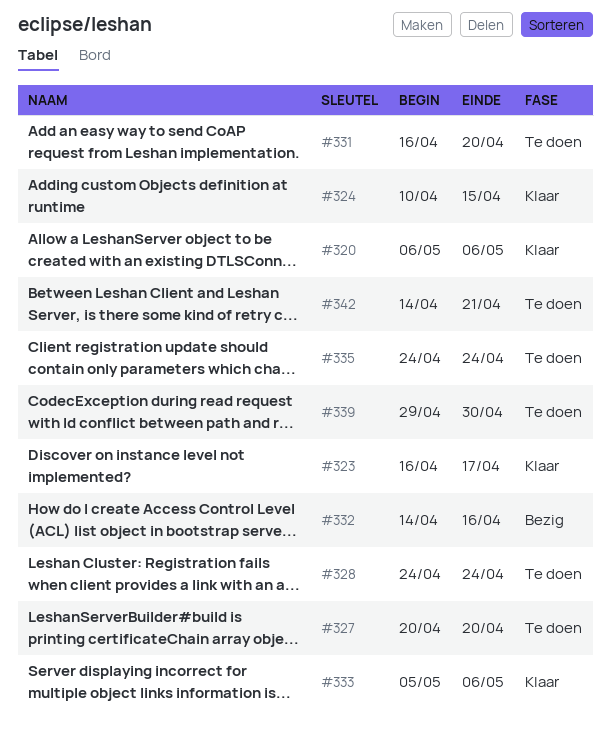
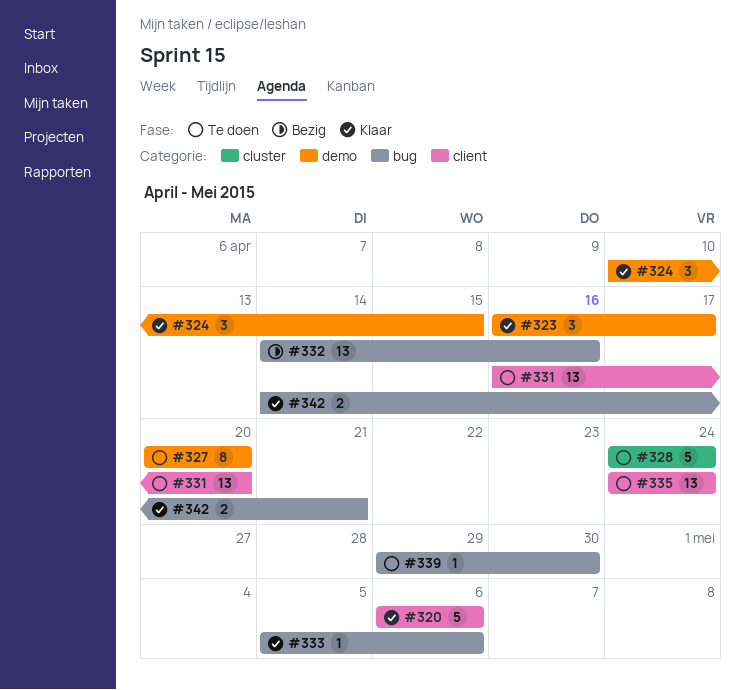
#342, status: Te doen -> Klaar

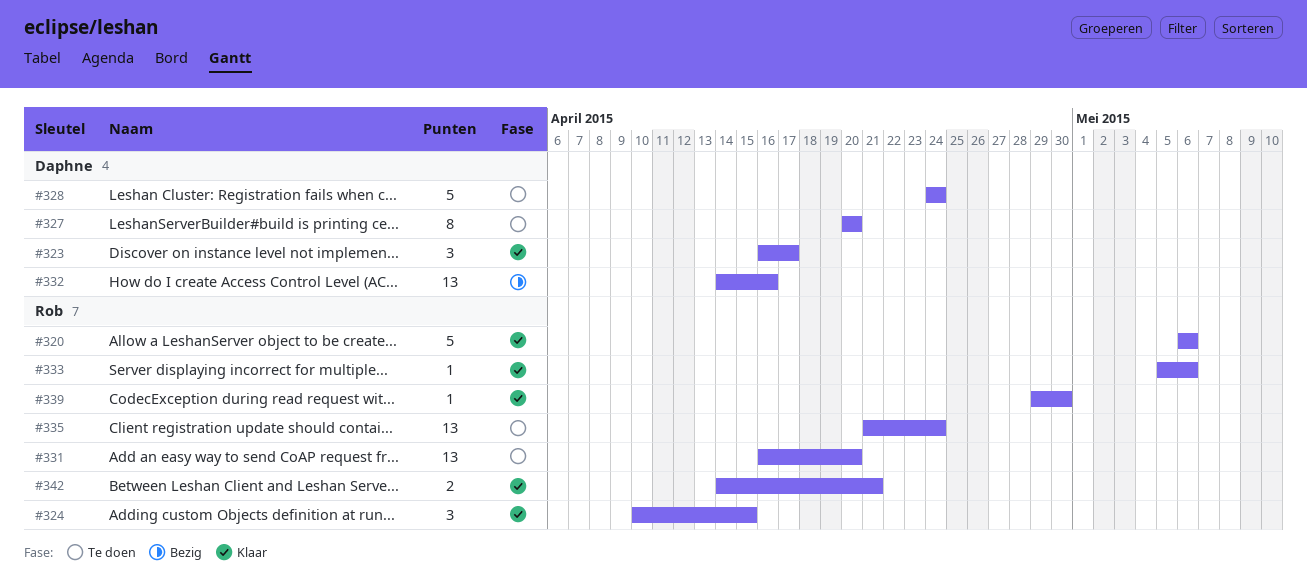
#335, start: Apr 24 -> Apr 21
#339, status: Te doen -> Klaar

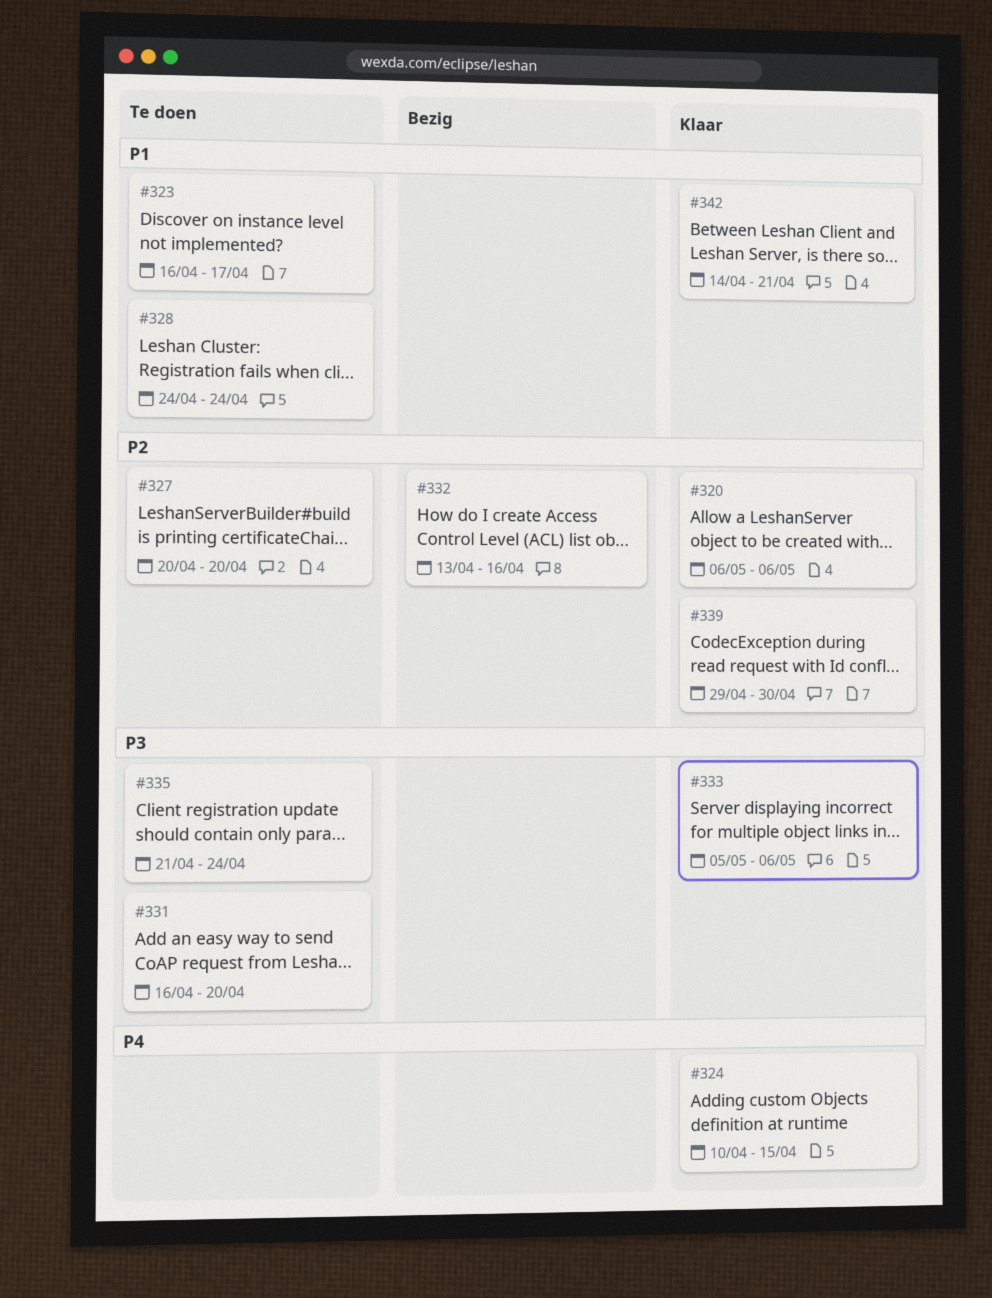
#323, status: Klaar -> Te doen
#332, start: Apr 14 -> Apr 13

